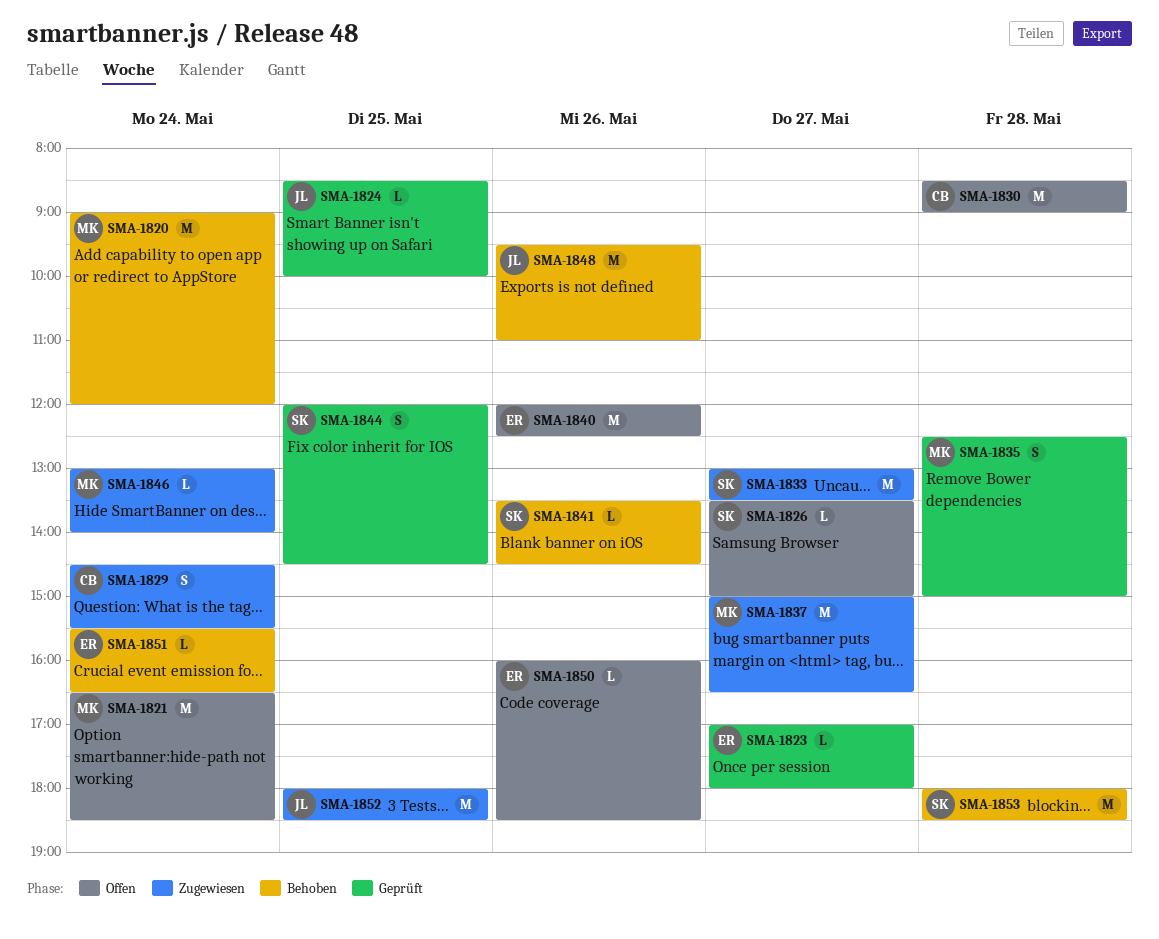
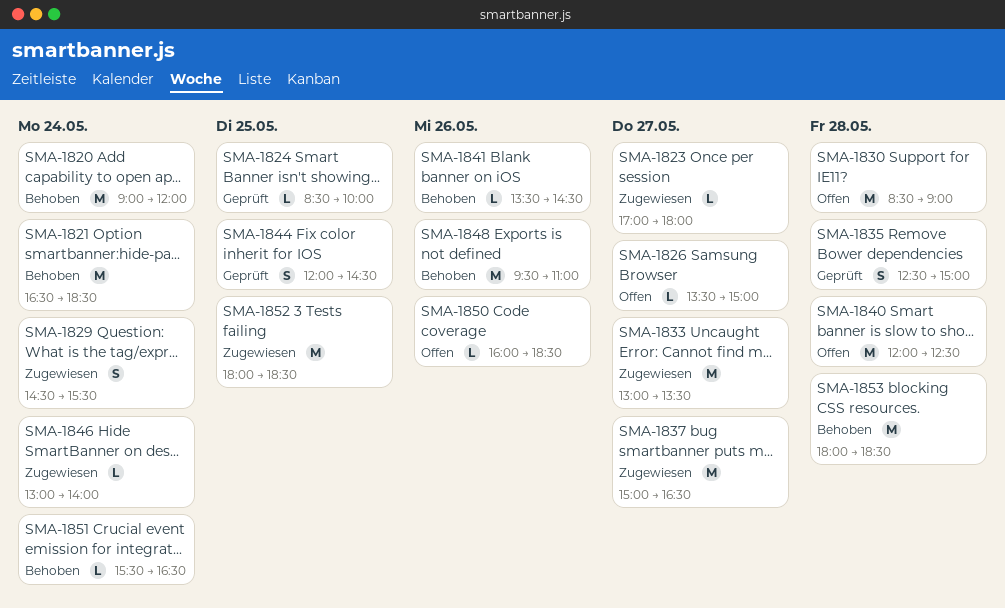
SMA-1821, status: Offen -> Behoben
SMA-1823, status: Geprüft -> Zugewiesen
SMA-1840, day: May 26 -> May 28

